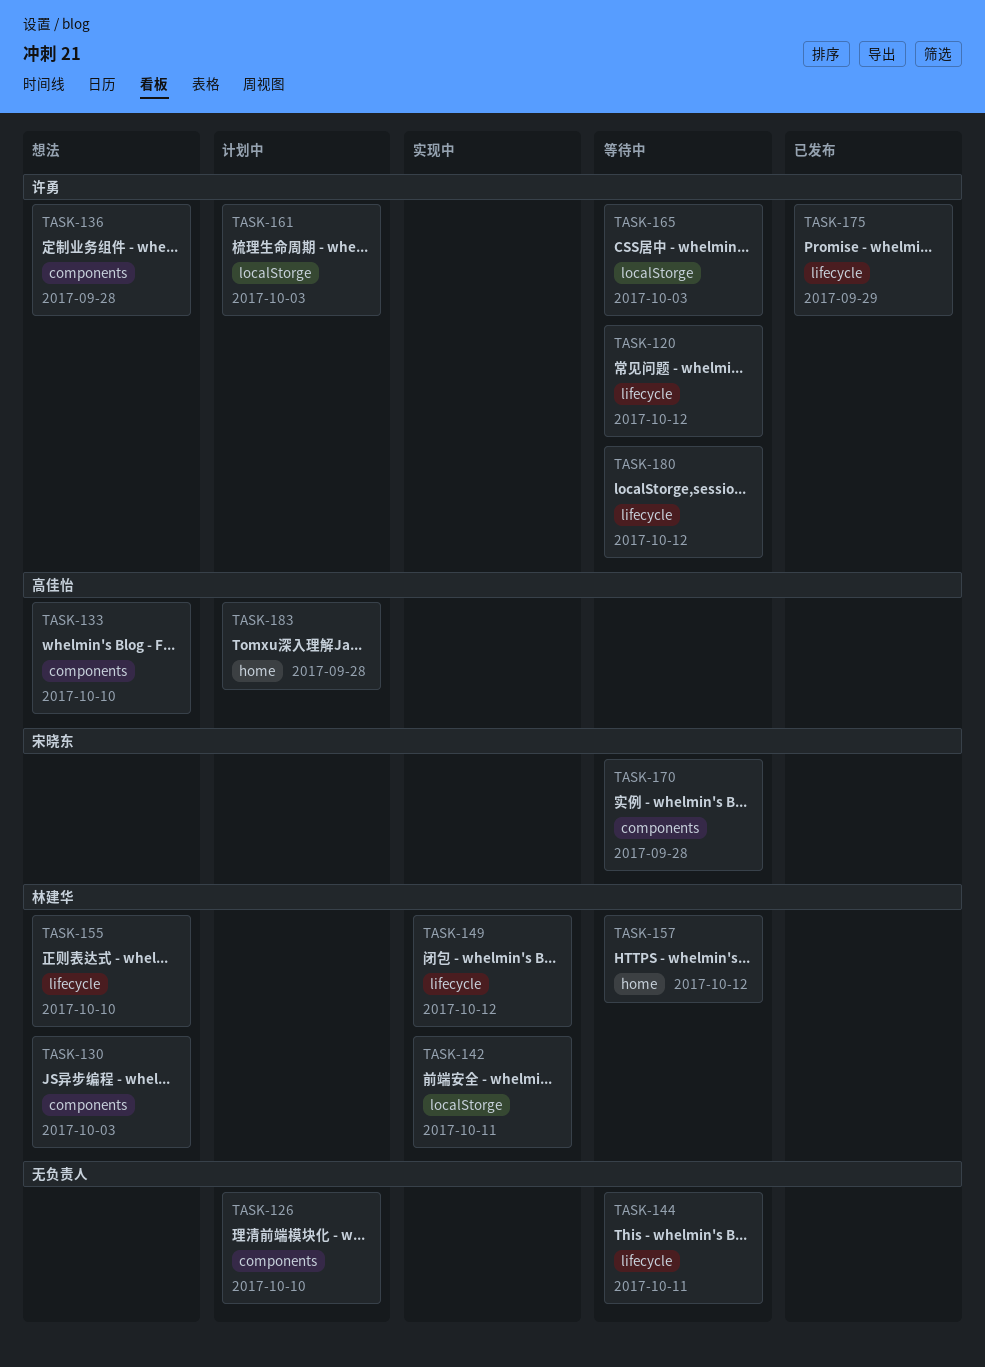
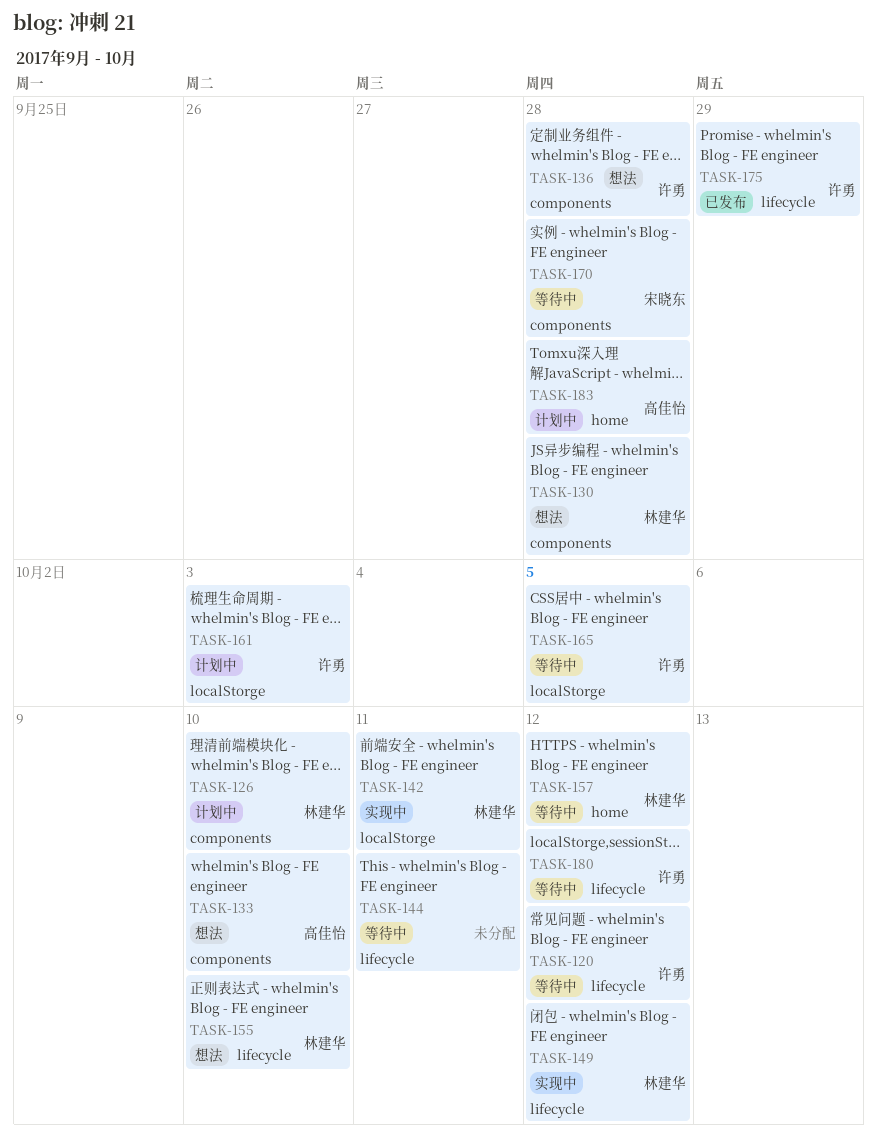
TASK-126, owner: none -> 林建华
TASK-130, due: Oct 3 -> Sep 28
TASK-165, due: Oct 3 -> Oct 5

